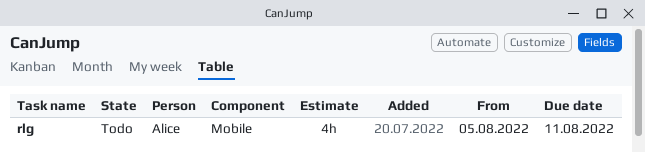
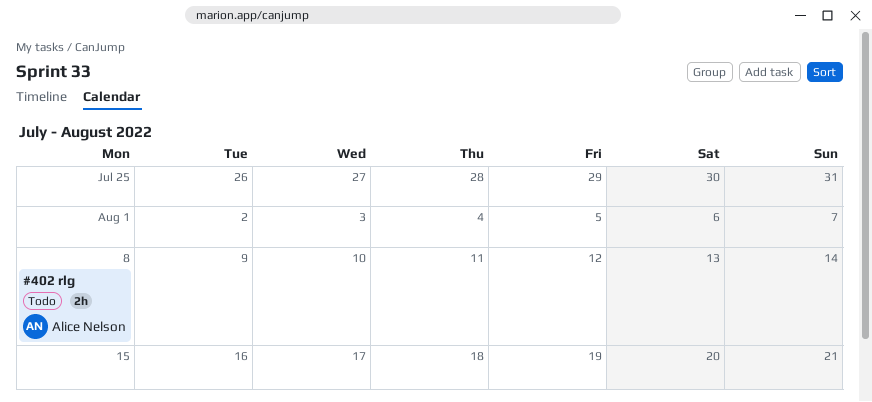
rlg, estimate: 4h -> 2h
rlg, due: Aug 11 -> Aug 8

